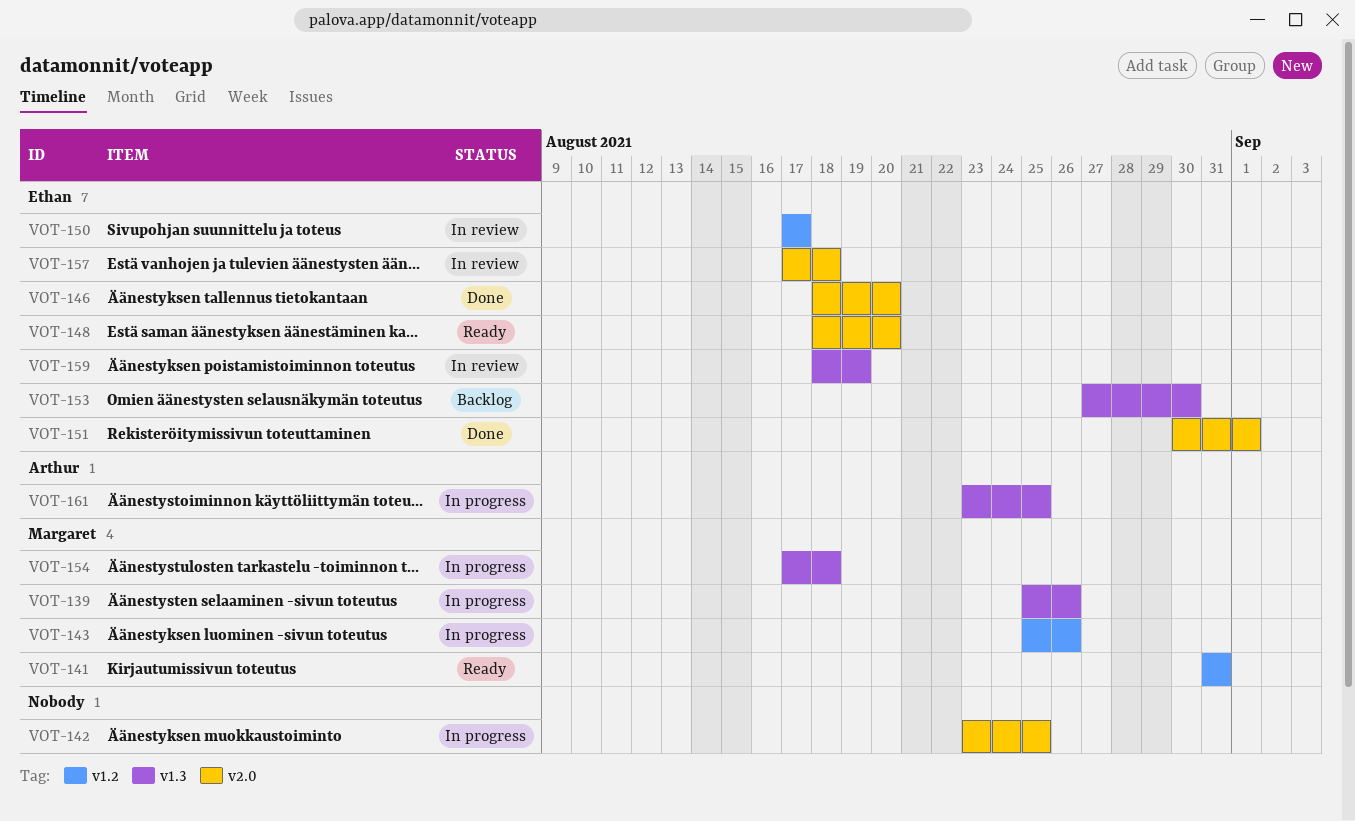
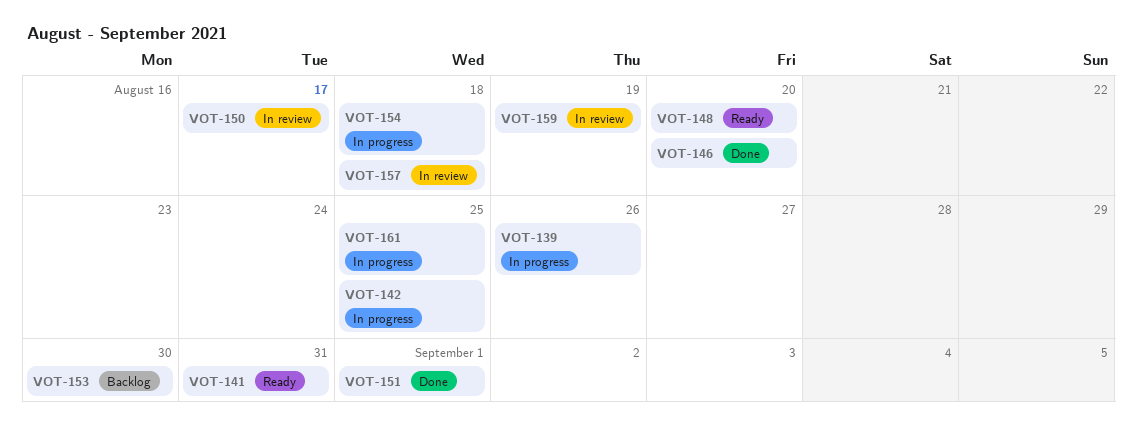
VOT-143: present -> none

